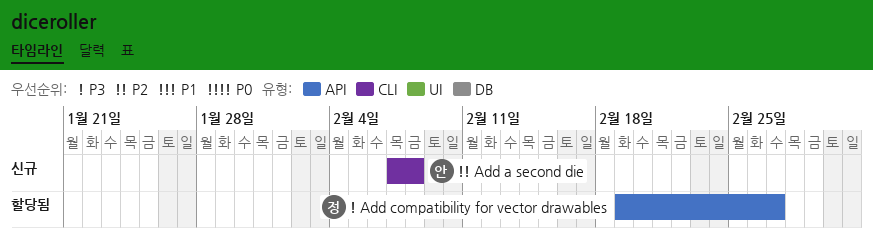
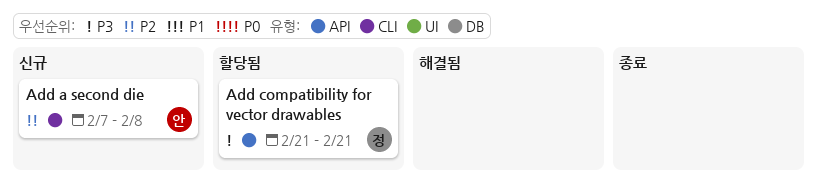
Add compatibility for vector drawables, start: Feb 19 -> Feb 21
Add compatibility for vector drawables, due: Feb 27 -> Feb 21

